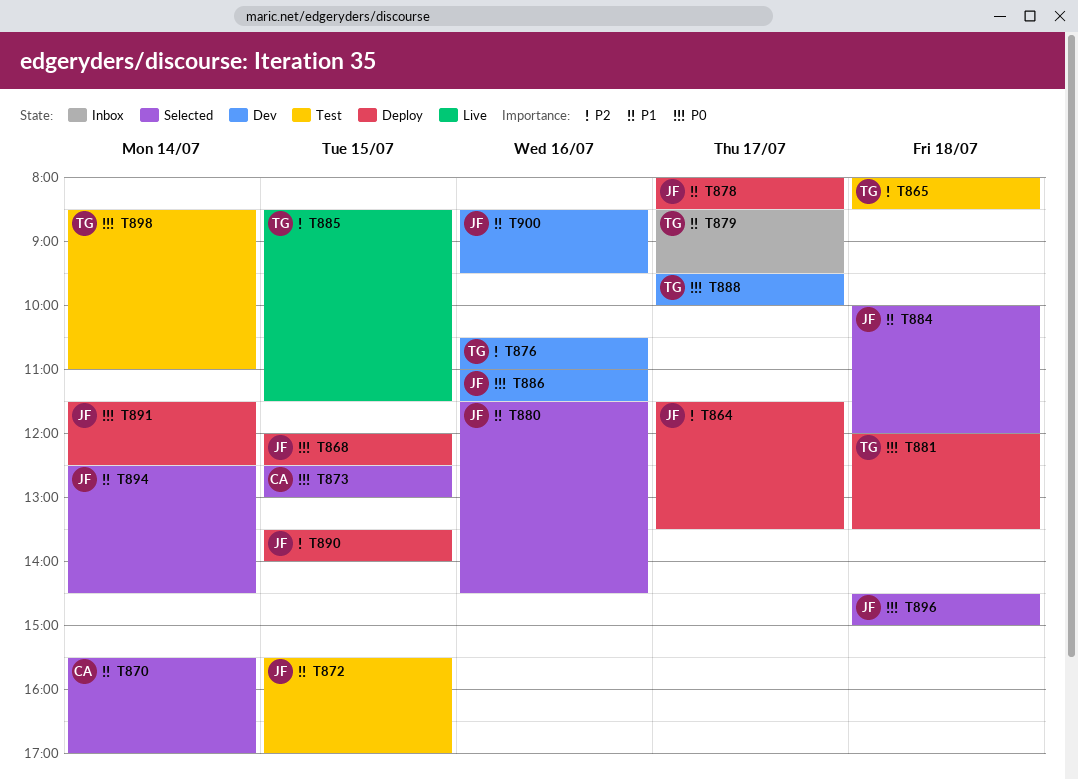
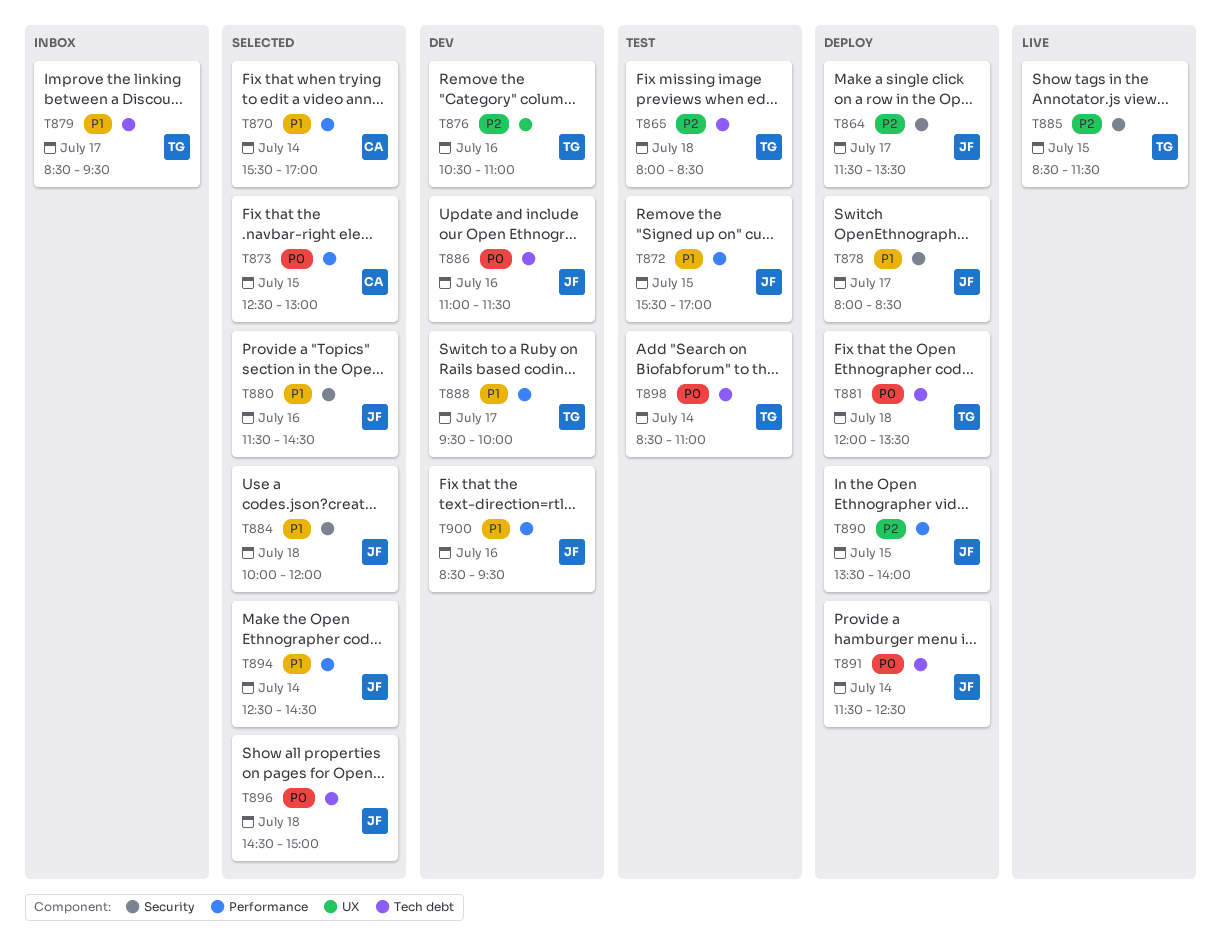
T868: present -> none
T888, priority: P0 -> P1

